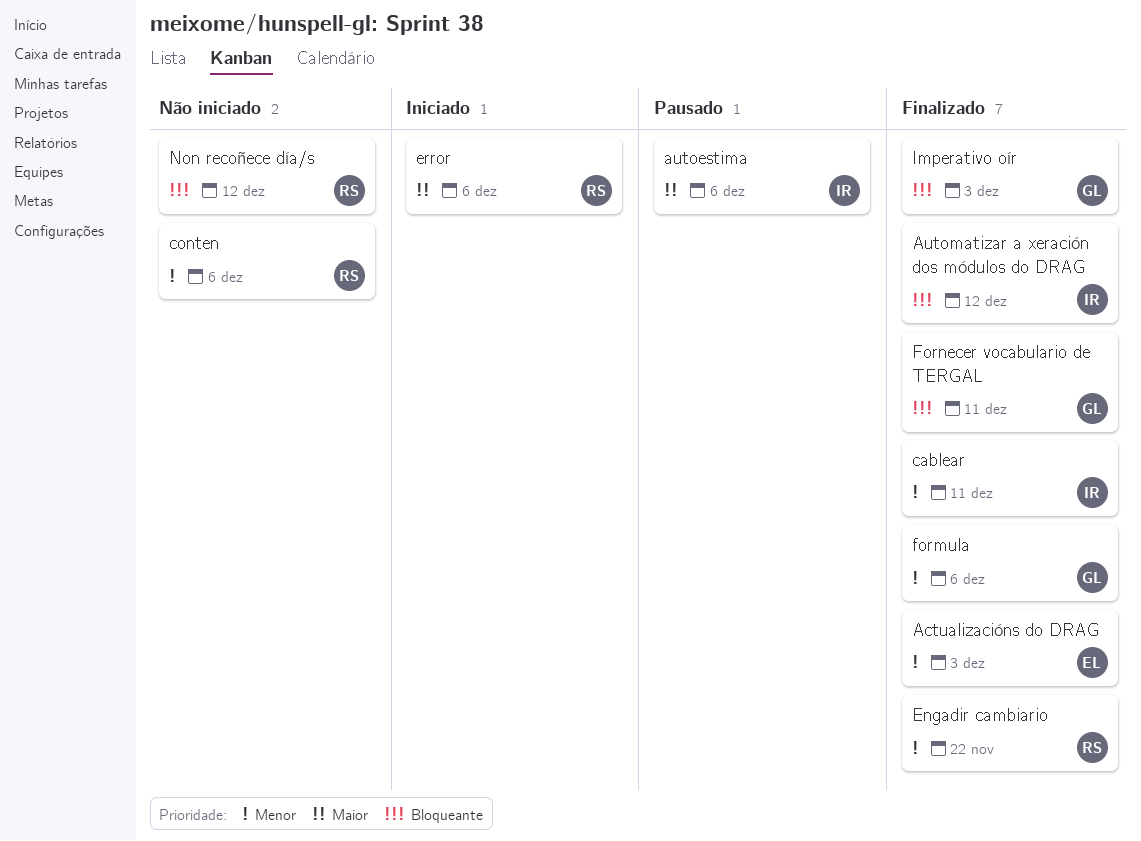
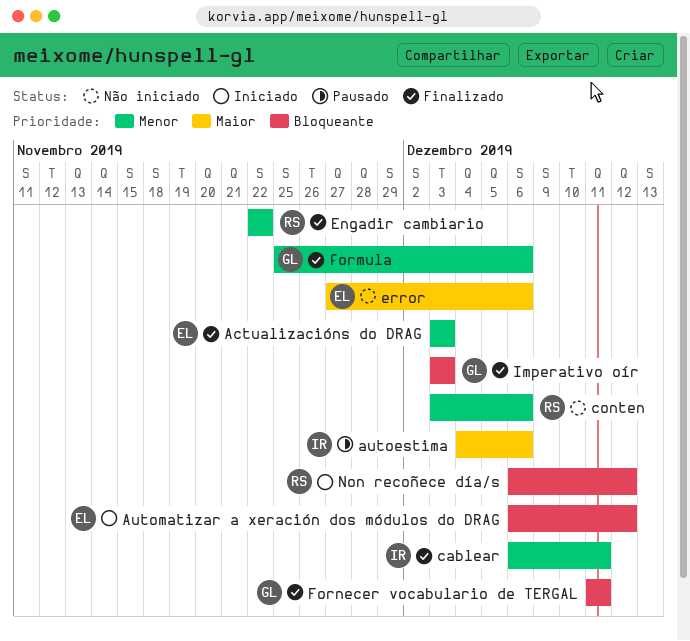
Automatizar a xeración dos módulos do DRAG, status: Finalizado -> Iniciado
Automatizar a xeración dos módulos do DRAG, owner: IR -> EL
error, status: Iniciado -> Não iniciado
error, owner: RS -> EL
Non recoñece día/s, status: Não iniciado -> Iniciado

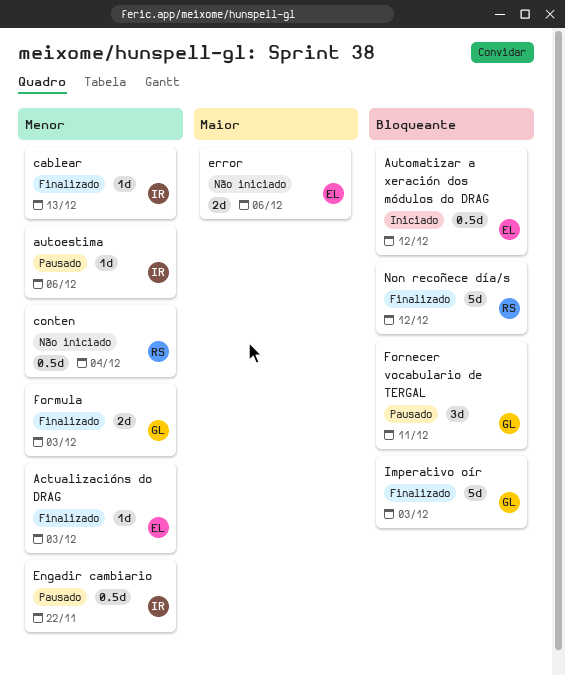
autoestima, priority: Maior -> Menor
cablear, due: Dec 11 -> Dec 13
conten, due: Dec 6 -> Dec 4
Engadir cambiario, status: Finalizado -> Pausado
Engadir cambiario, owner: RS -> IR
formula, due: Dec 6 -> Dec 3
Fornecer vocabulario de TERGAL, status: Finalizado -> Pausado
Non recoñece día/s, status: Iniciado -> Finalizado

